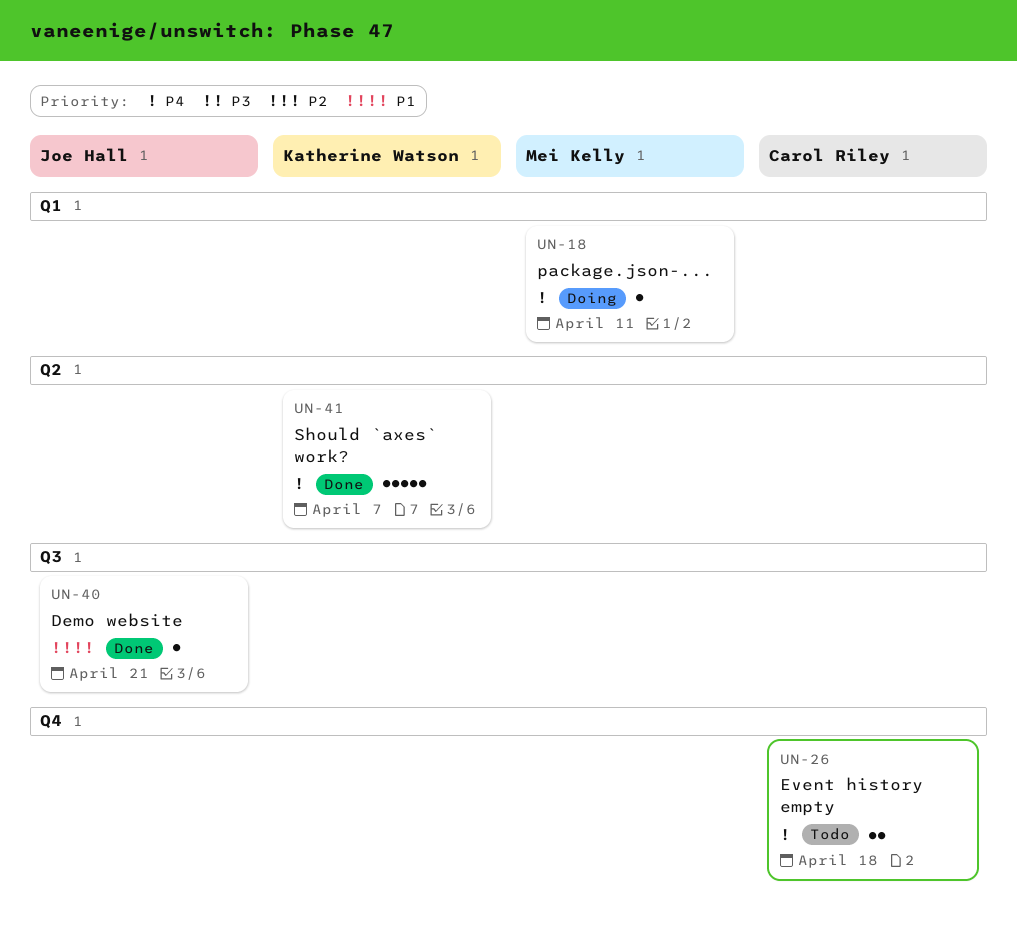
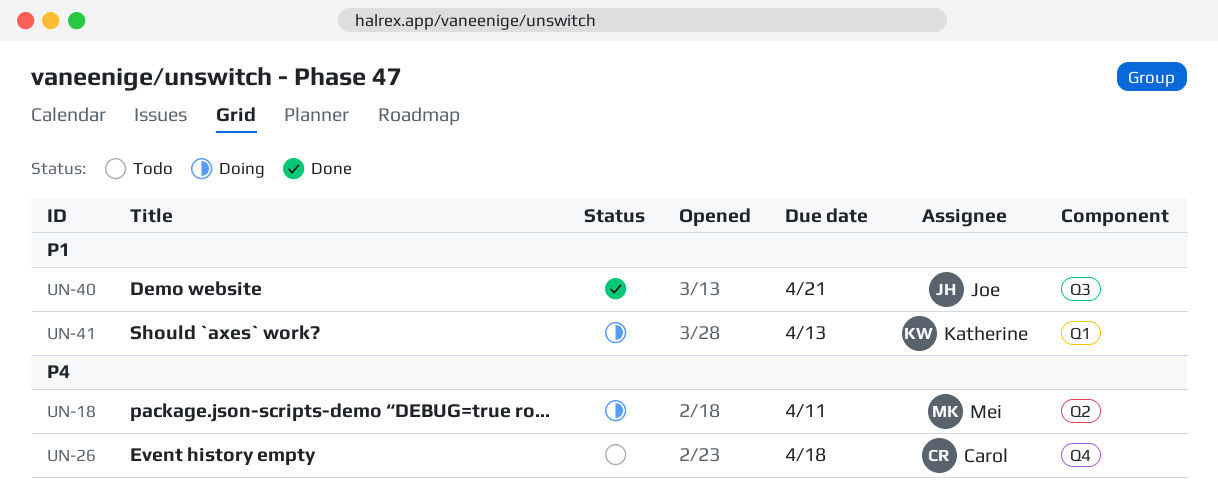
UN-18, label: Q1 -> Q2
UN-41, status: Done -> Doing
UN-41, priority: P4 -> P1
UN-41, label: Q2 -> Q1
UN-41, due: Apr 7 -> Apr 13

